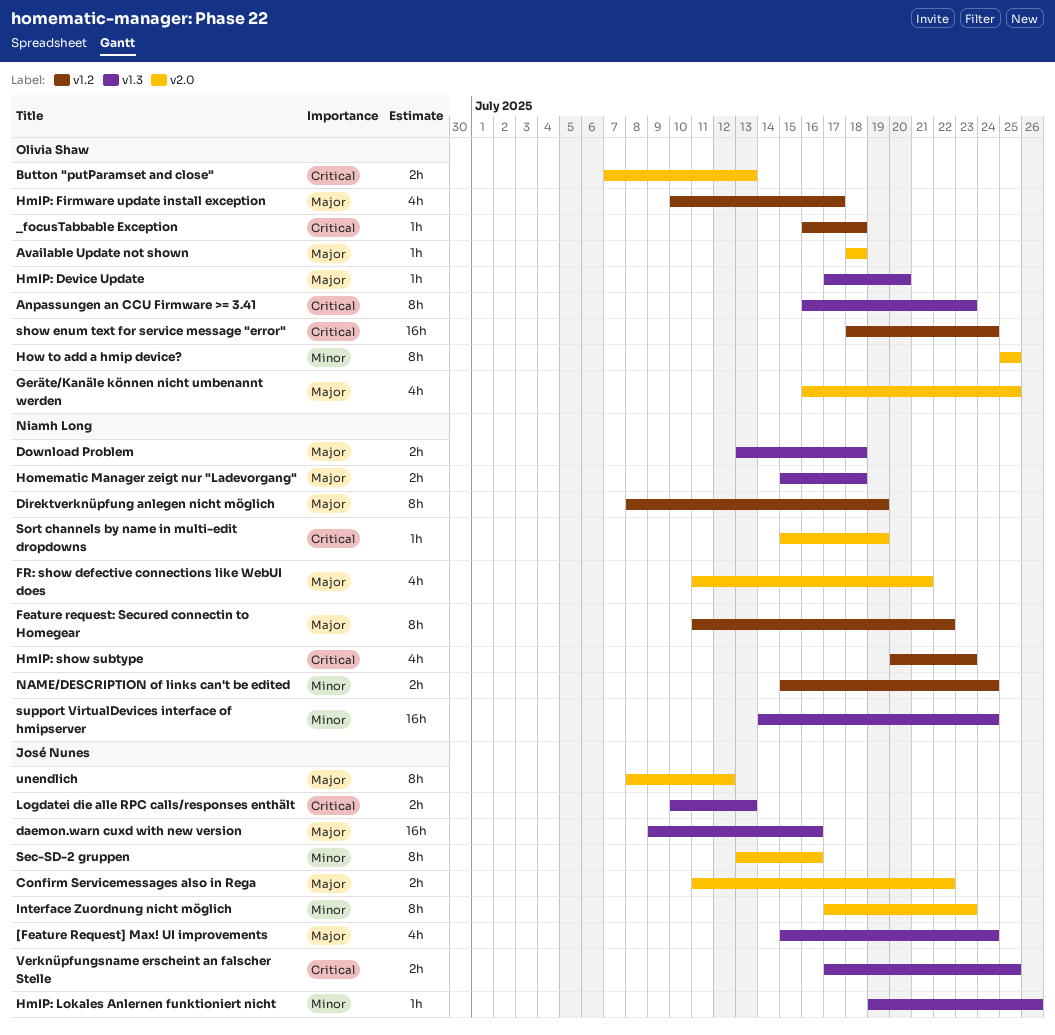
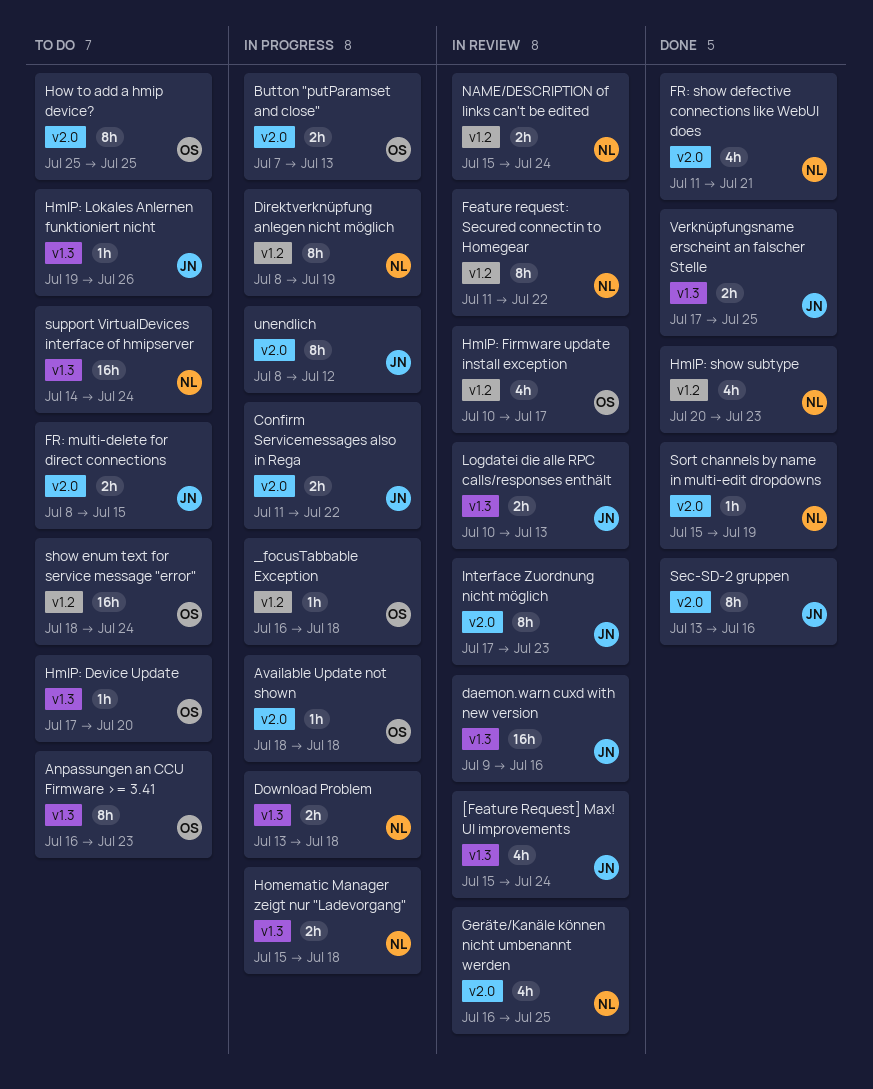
FR: multi-delete for direct connections: none -> present
Geräte/Kanäle können nicht umbenannt werden, owner: Olivia Shaw -> Niamh Long

